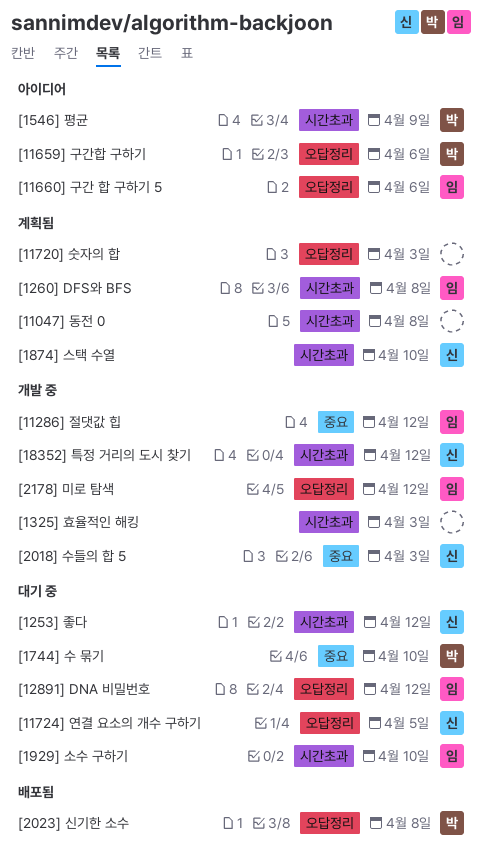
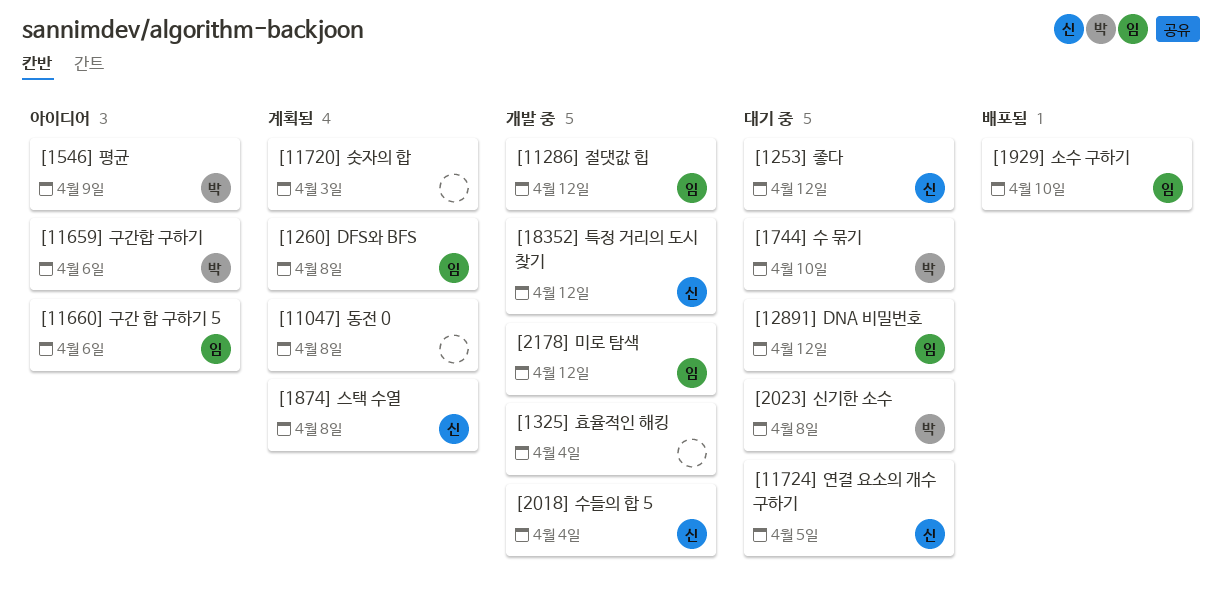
[1325] 효율적인 해킹, due: Apr 3 -> Apr 4
[1874] 스택 수열, due: Apr 10 -> Apr 8
[1929] 소수 구하기, status: 대기 중 -> 배포됨
[2018] 수들의 합 5, due: Apr 3 -> Apr 4
[2023] 신기한 소수, status: 배포됨 -> 대기 중

